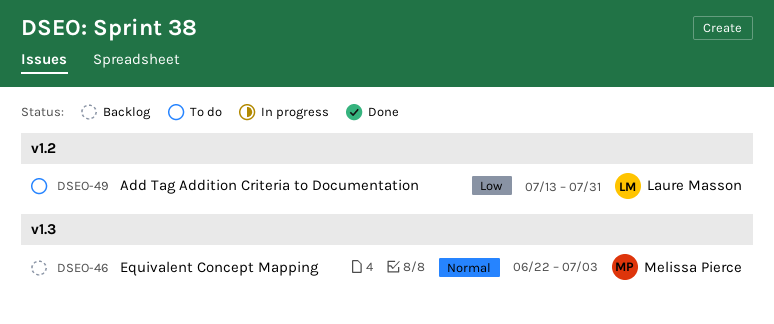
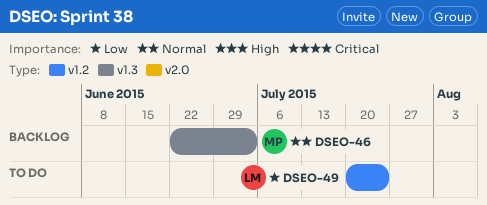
DSEO-49, start: Jul 13 -> Jul 20
DSEO-49, due: Jul 31 -> Jul 24

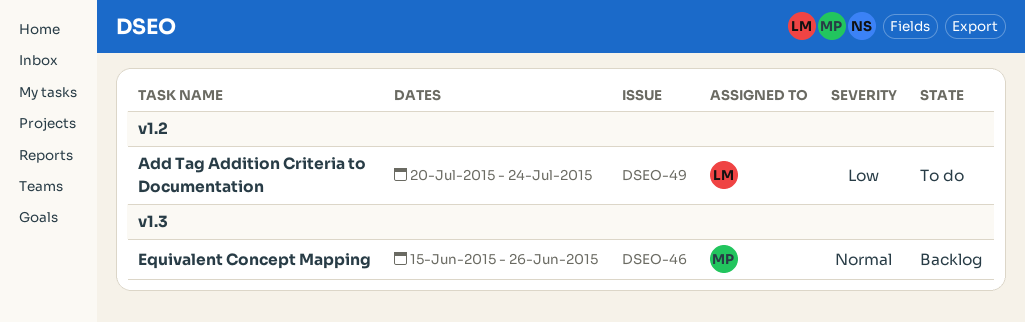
DSEO-46, start: Jun 22 -> Jun 15
DSEO-46, due: Jul 3 -> Jun 26

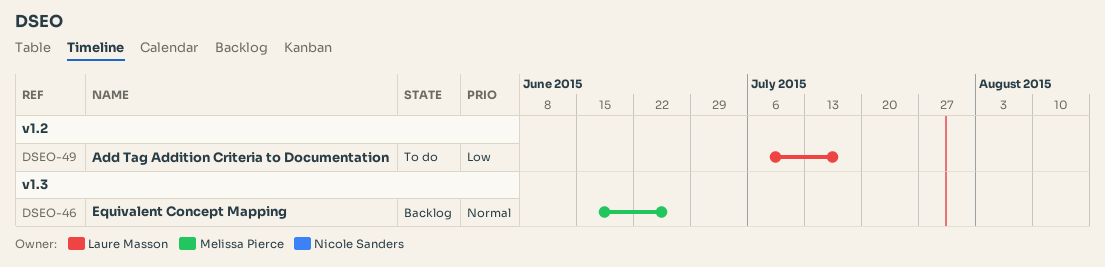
DSEO-49, start: Jul 20 -> Jul 6
DSEO-49, due: Jul 24 -> Jul 17

